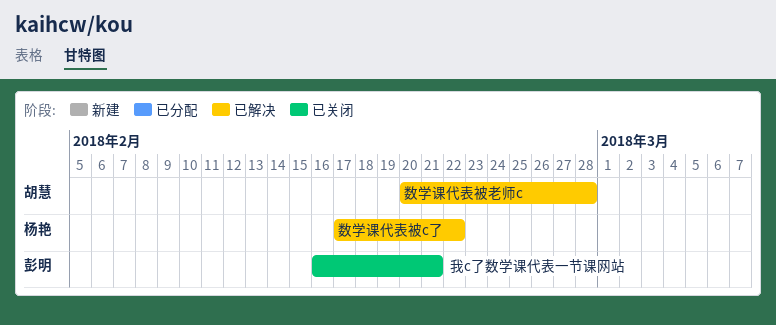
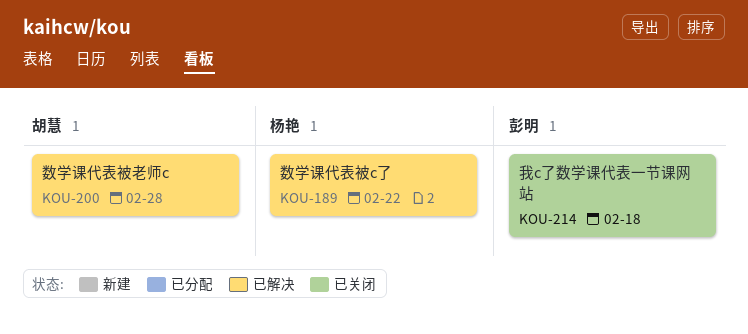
我c了数学课代表一节课网站, due: Feb 21 -> Feb 18

